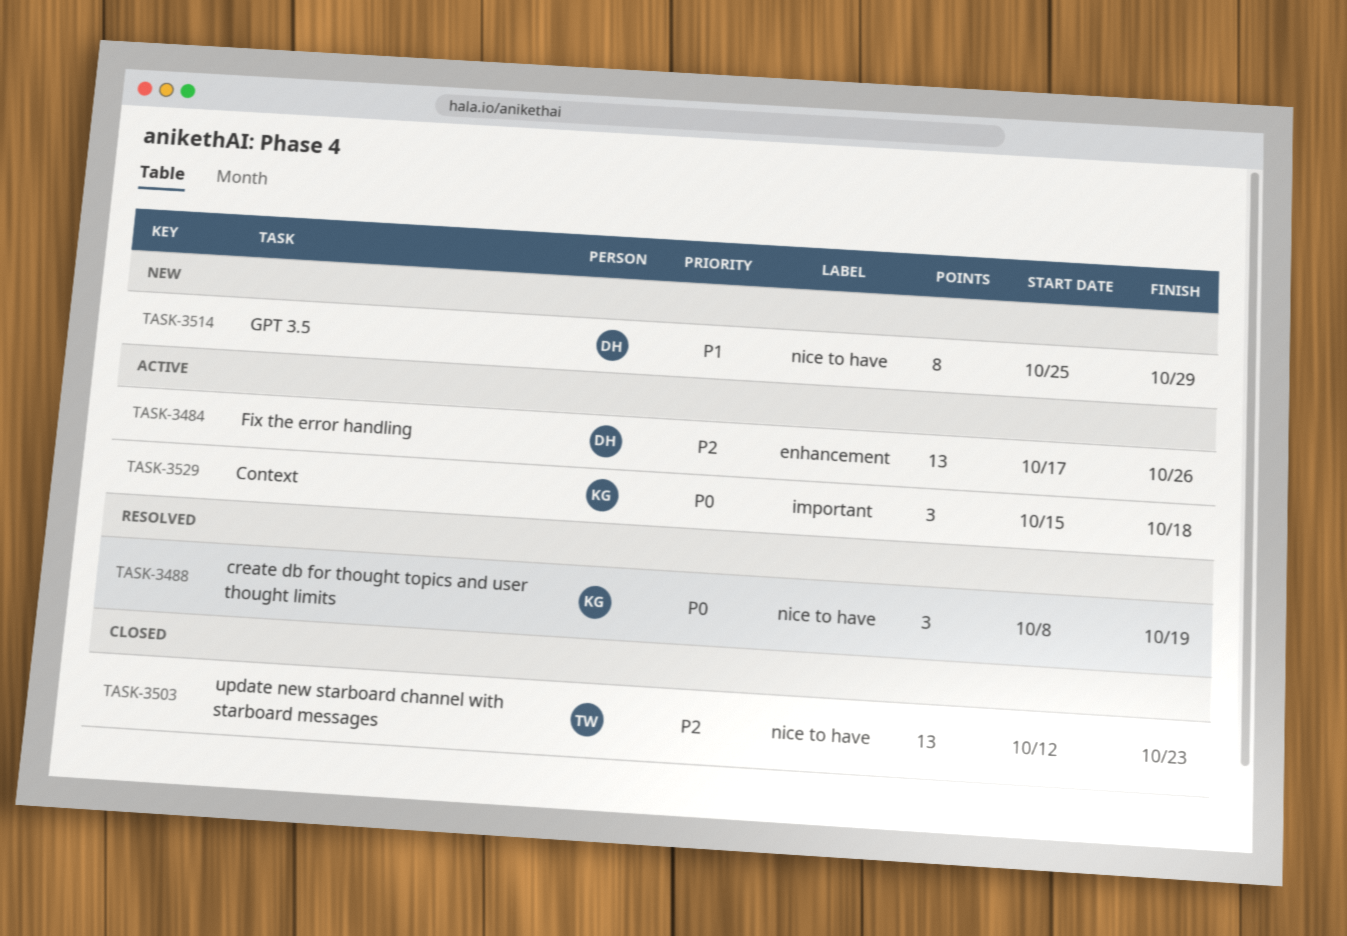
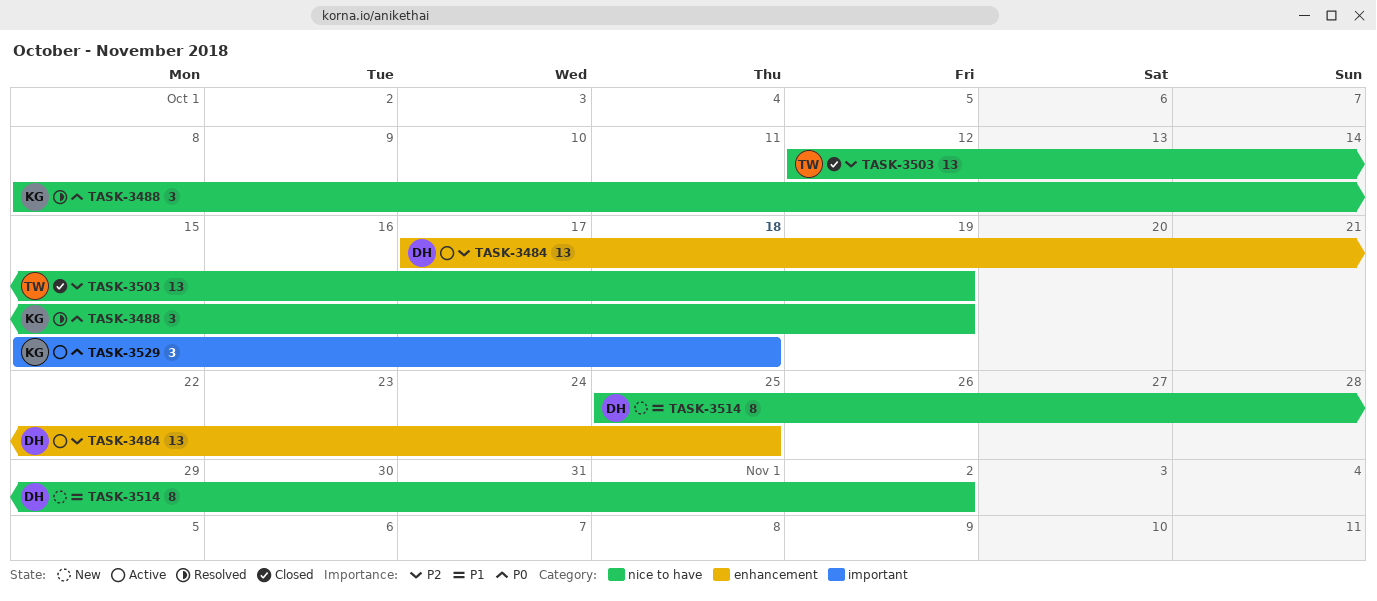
TASK-3484, due: Oct 26 -> Oct 25
TASK-3503, due: Oct 23 -> Oct 19
TASK-3514, due: Oct 29 -> Nov 2

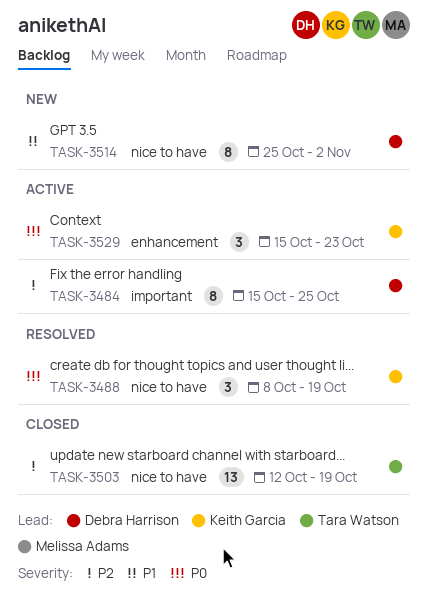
TASK-3484, label: enhancement -> important
TASK-3484, estimate: 13 -> 8
TASK-3484, start: Oct 17 -> Oct 15
TASK-3529, label: important -> enhancement
TASK-3529, due: Oct 18 -> Oct 23

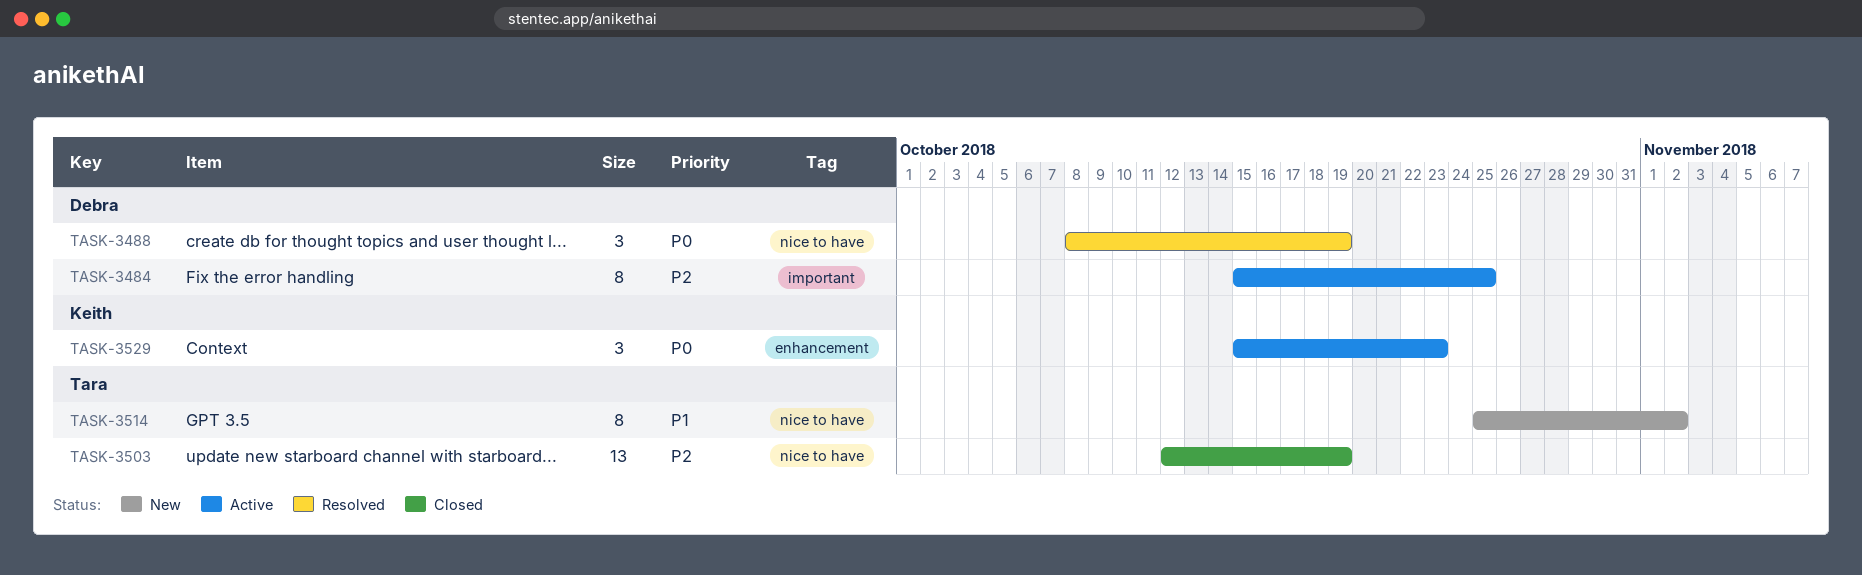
TASK-3488, owner: Keith Garcia -> Debra Harrison
TASK-3514, owner: Debra Harrison -> Tara Watson

